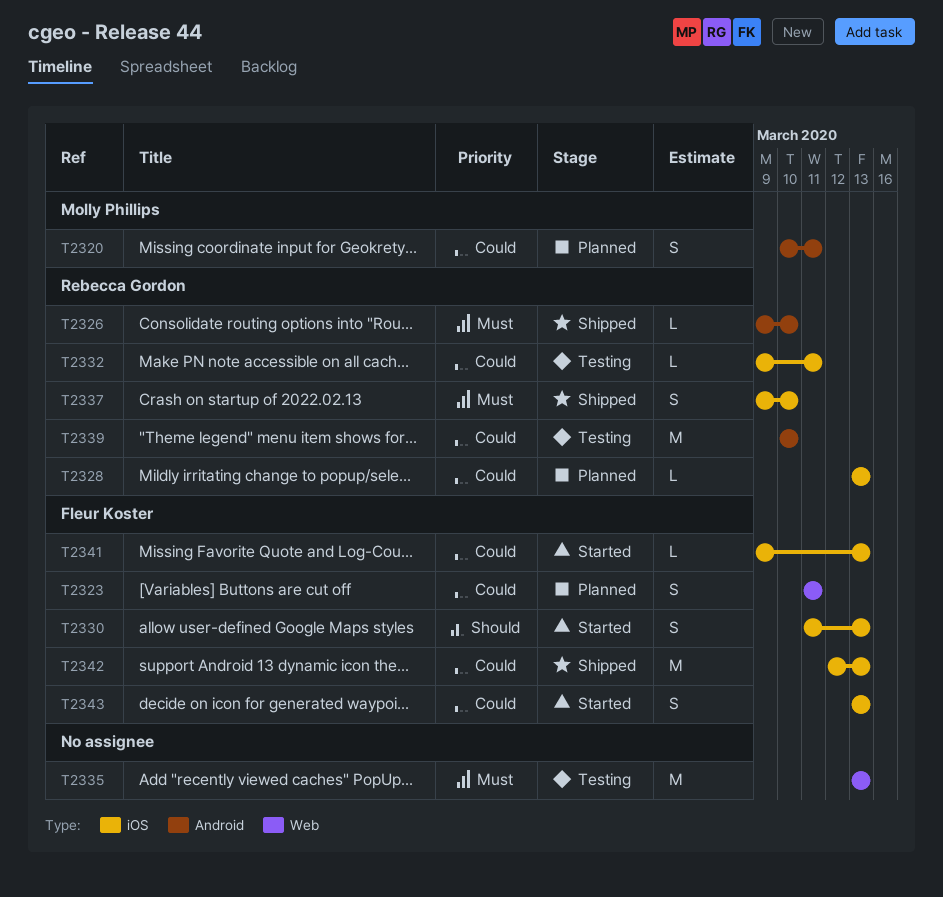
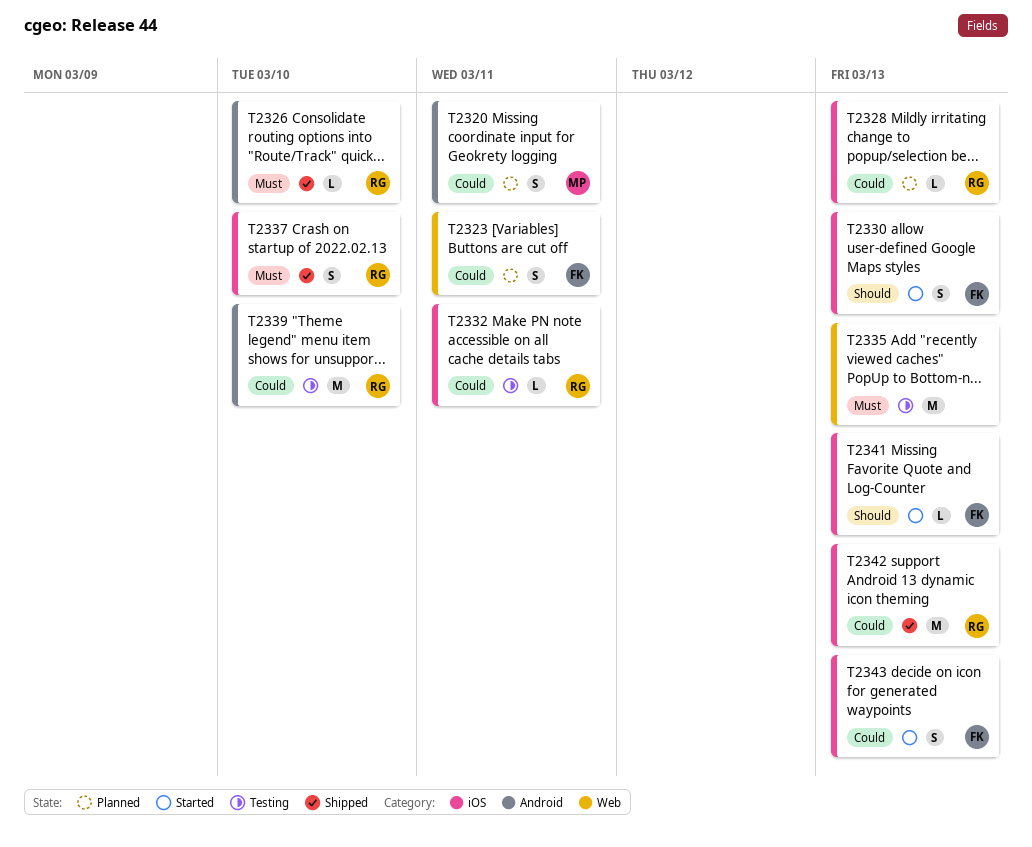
T2341, priority: Could -> Should
T2342, owner: Fleur Koster -> Rebecca Gordon

